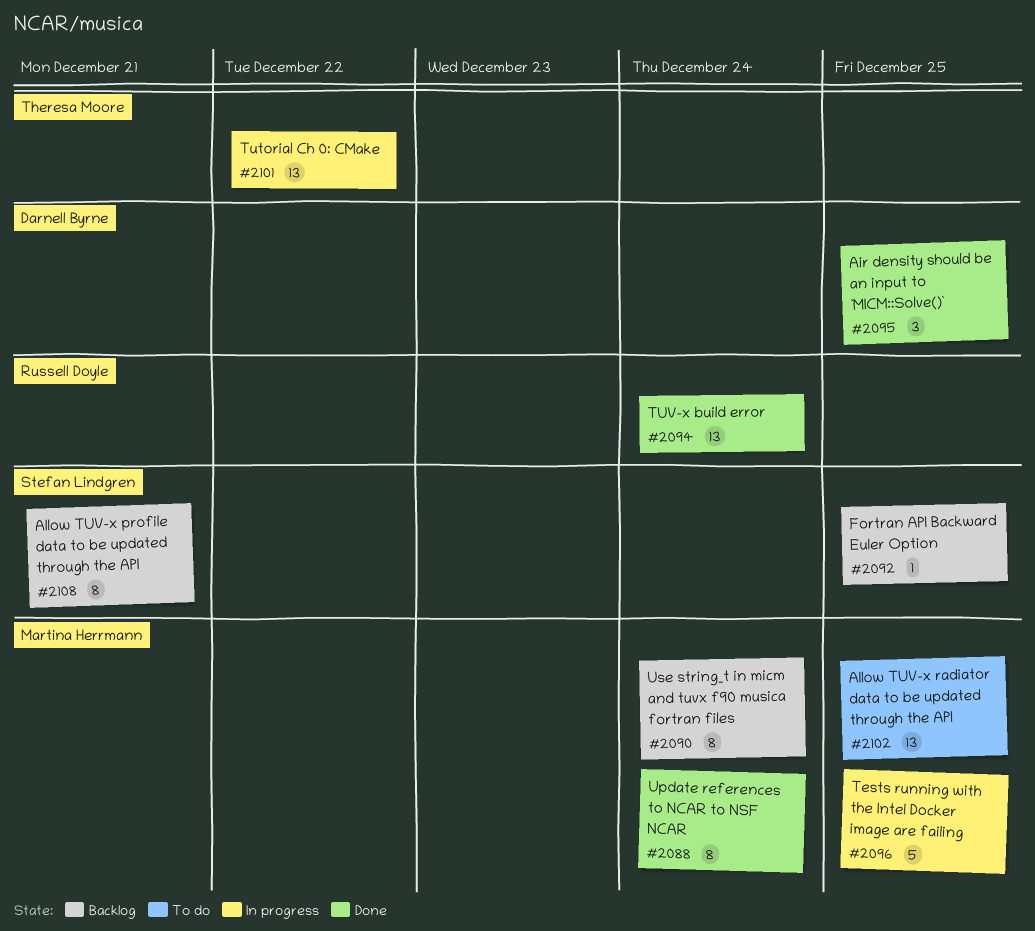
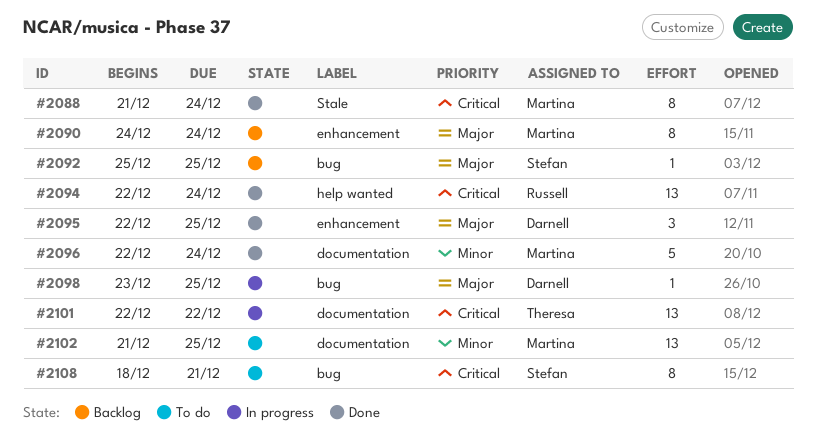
#2096, status: In progress -> Done
#2096, due: Dec 25 -> Dec 24
#2098: none -> present
#2108, status: Backlog -> To do

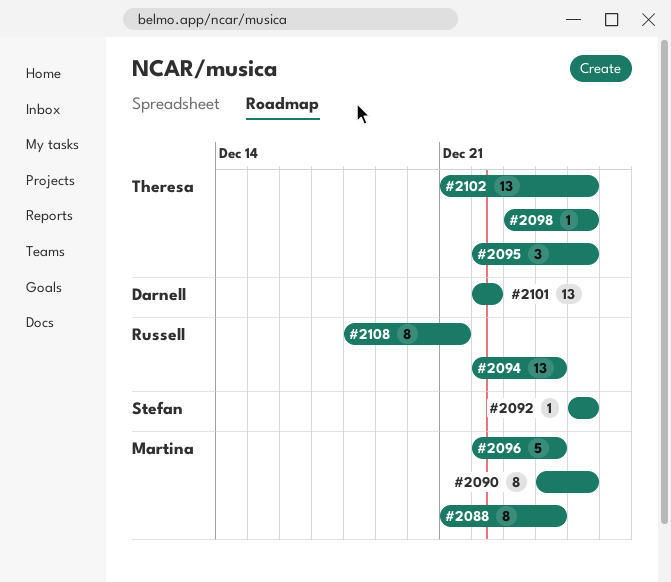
#2090, due: Dec 24 -> Dec 25
#2095, owner: Darnell -> Theresa
#2098, owner: Darnell -> Theresa
#2101, owner: Theresa -> Darnell
#2102, owner: Martina -> Theresa
#2108, owner: Stefan -> Russell

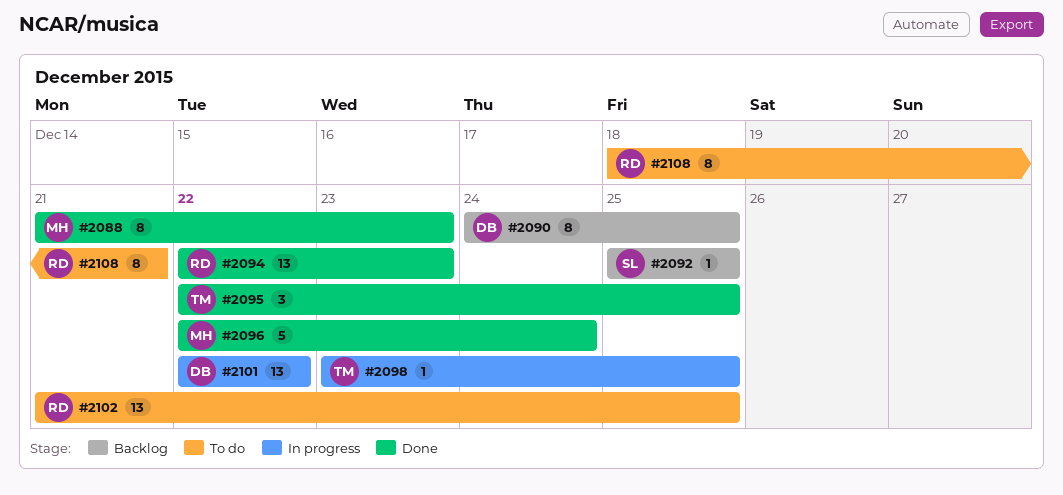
#2088, due: Dec 24 -> Dec 23
#2090, owner: Martina -> Darnell
#2094, due: Dec 24 -> Dec 23
#2102, owner: Theresa -> Russell

